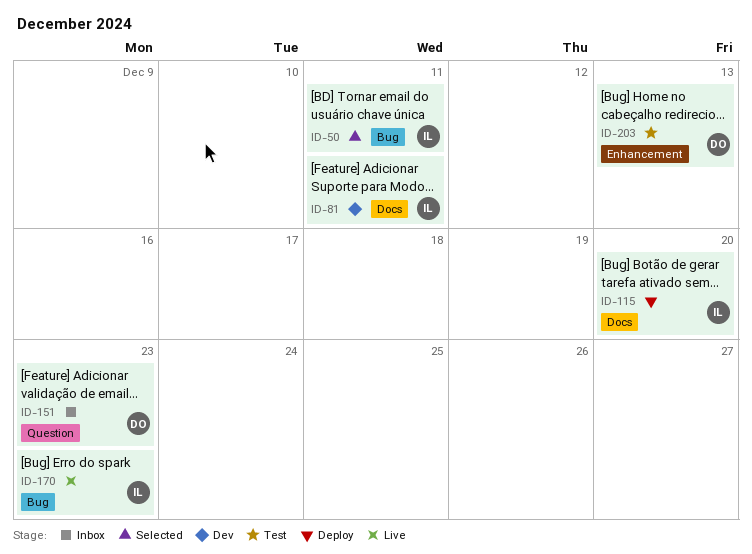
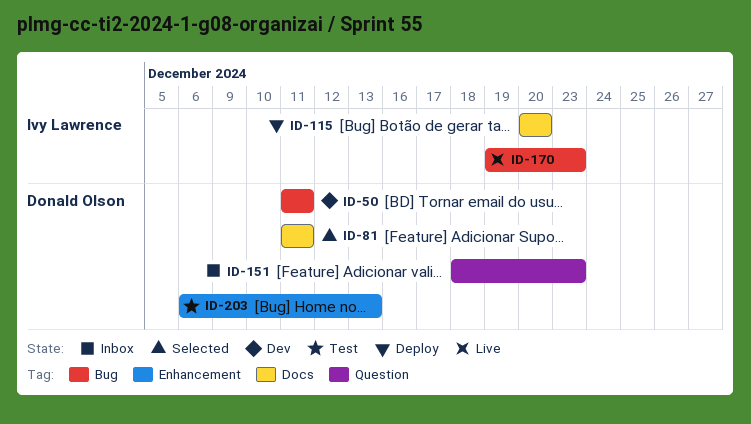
ID-50, status: Selected -> Dev
ID-50, owner: Ivy Lawrence -> Donald Olson
ID-81, status: Dev -> Selected
ID-81, owner: Ivy Lawrence -> Donald Olson

